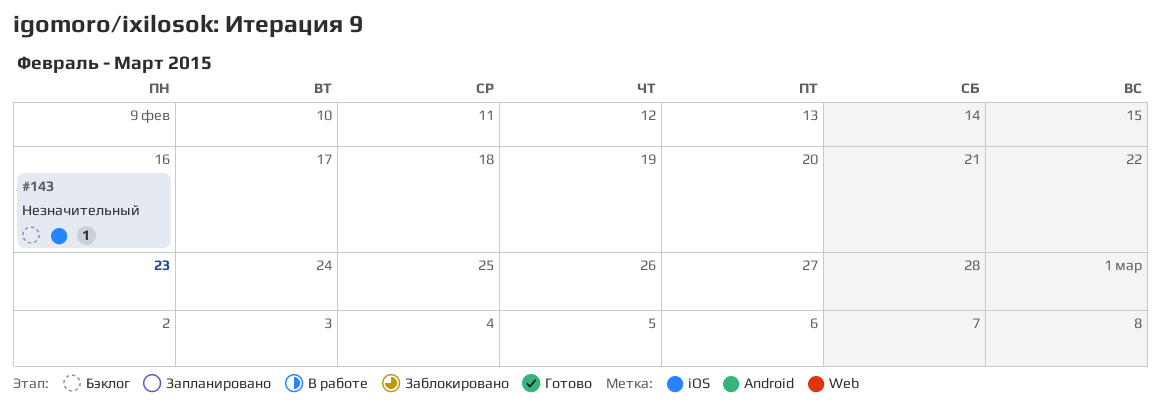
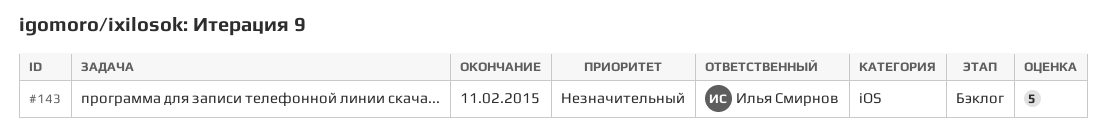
#143, estimate: 1 -> 5
#143, due: Feb 16 -> Feb 11

